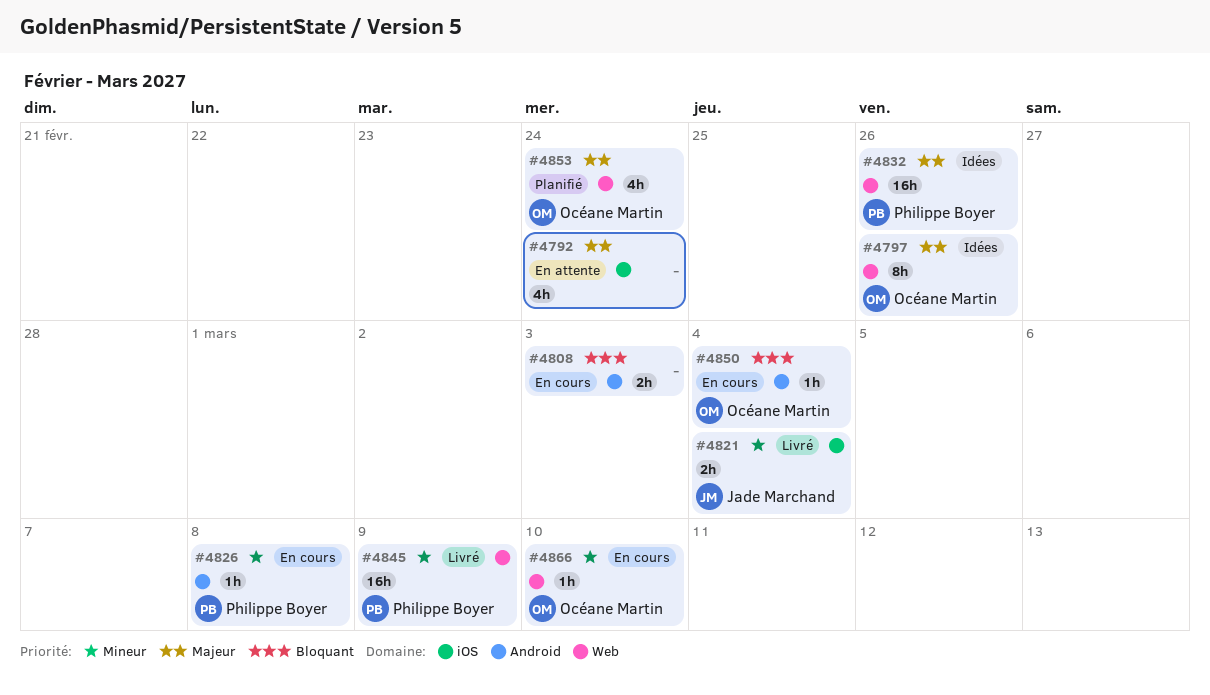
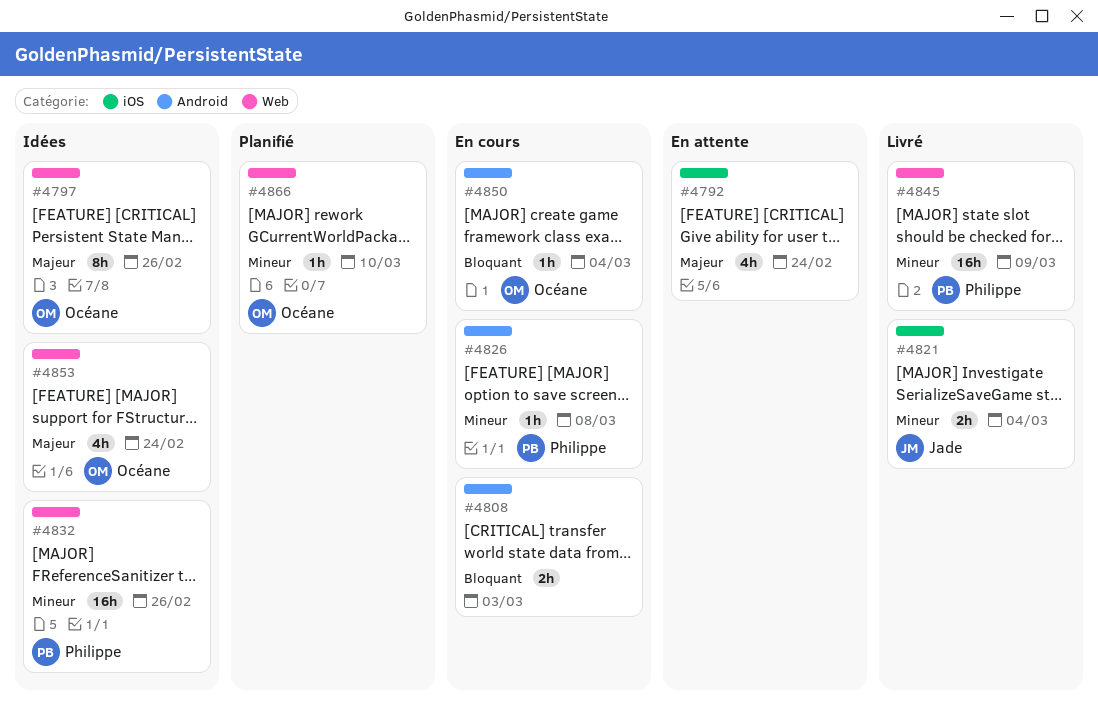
#4832, priority: Majeur -> Mineur
#4853, status: Planifié -> Idées
#4866, status: En cours -> Planifié

